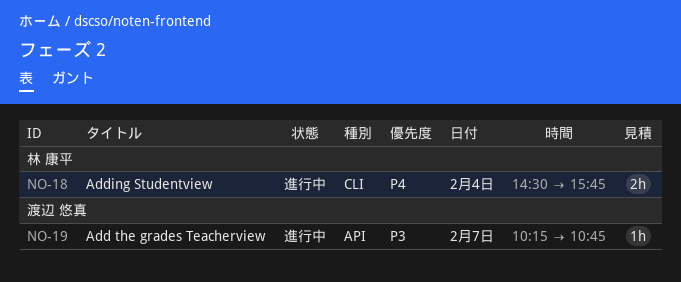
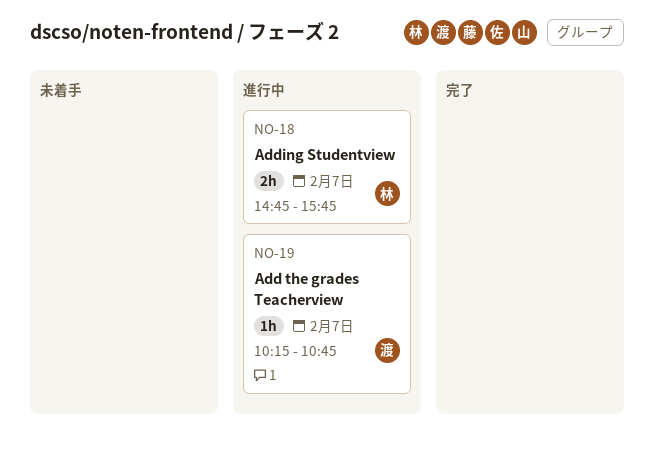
NO-18, day: Feb 4 -> Feb 7
NO-18, begins: 14:30 -> 14:45

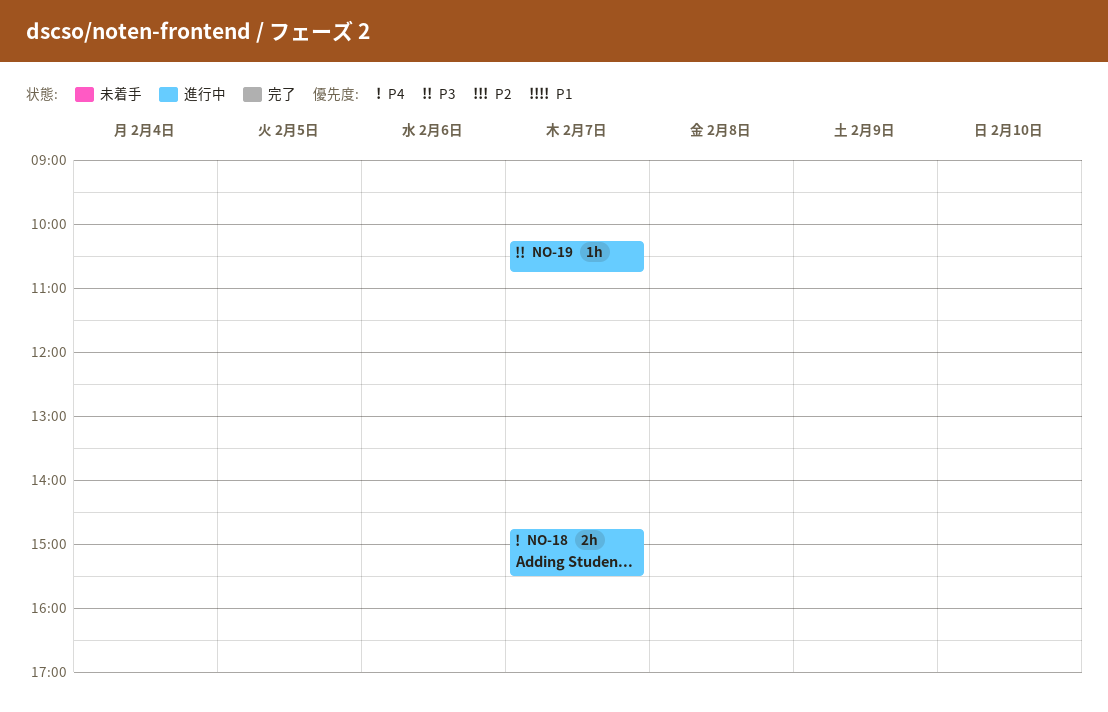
NO-18, ends: 15:45 -> 15:30

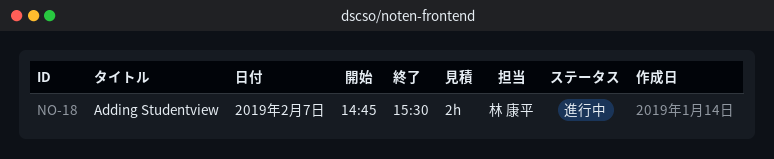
NO-19: present -> none

